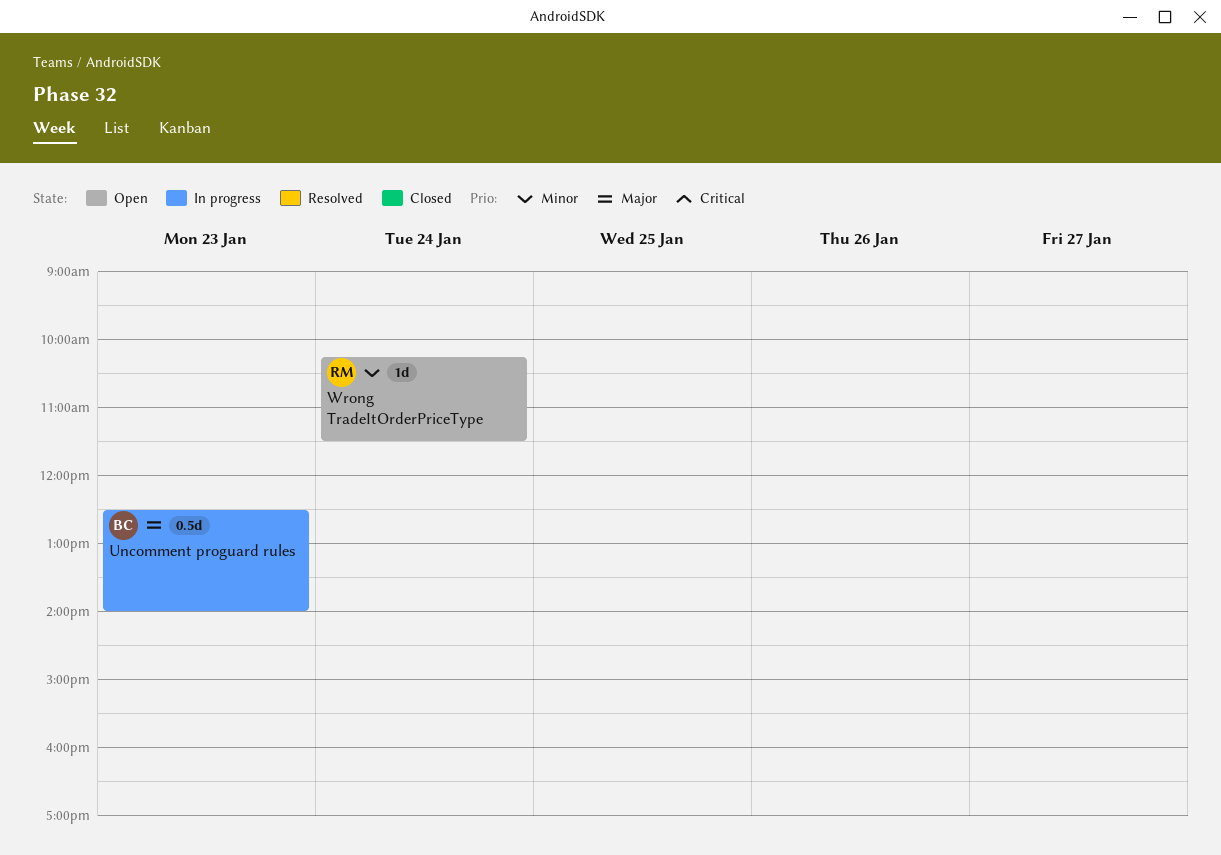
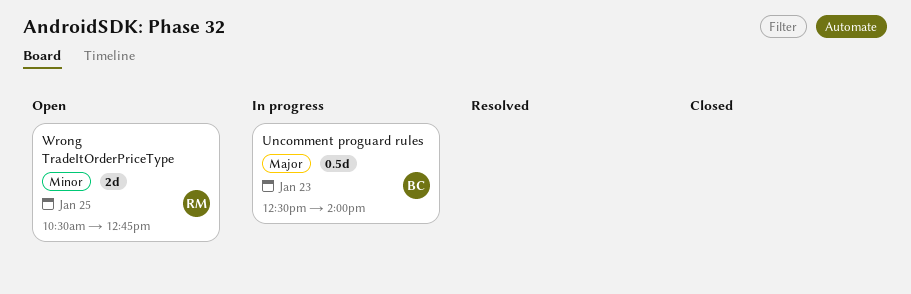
Wrong TradeItOrderPriceType, estimate: 1d -> 2d
Wrong TradeItOrderPriceType, day: Jan 24 -> Jan 25
Wrong TradeItOrderPriceType, begins: 10:15 -> 10:30
Wrong TradeItOrderPriceType, ends: 11:30 -> 12:45

